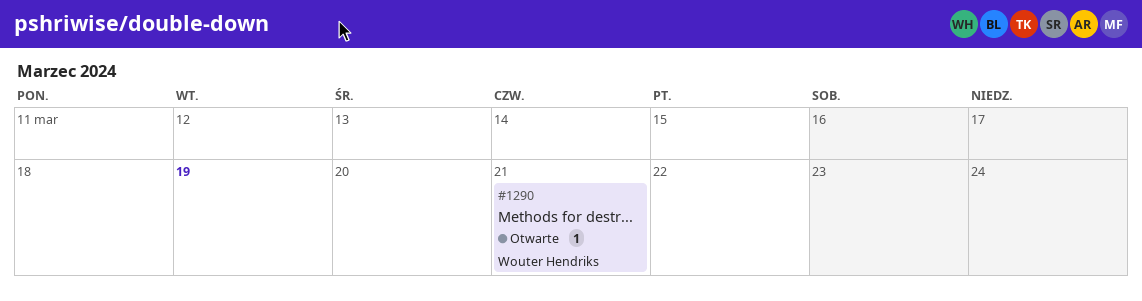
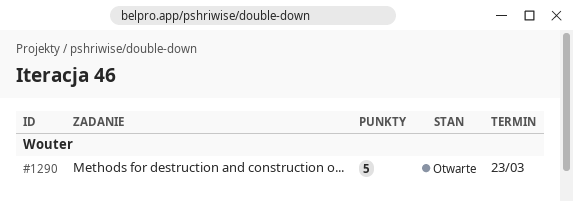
#1290, estimate: 1 -> 5
#1290, due: Mar 21 -> Mar 23

